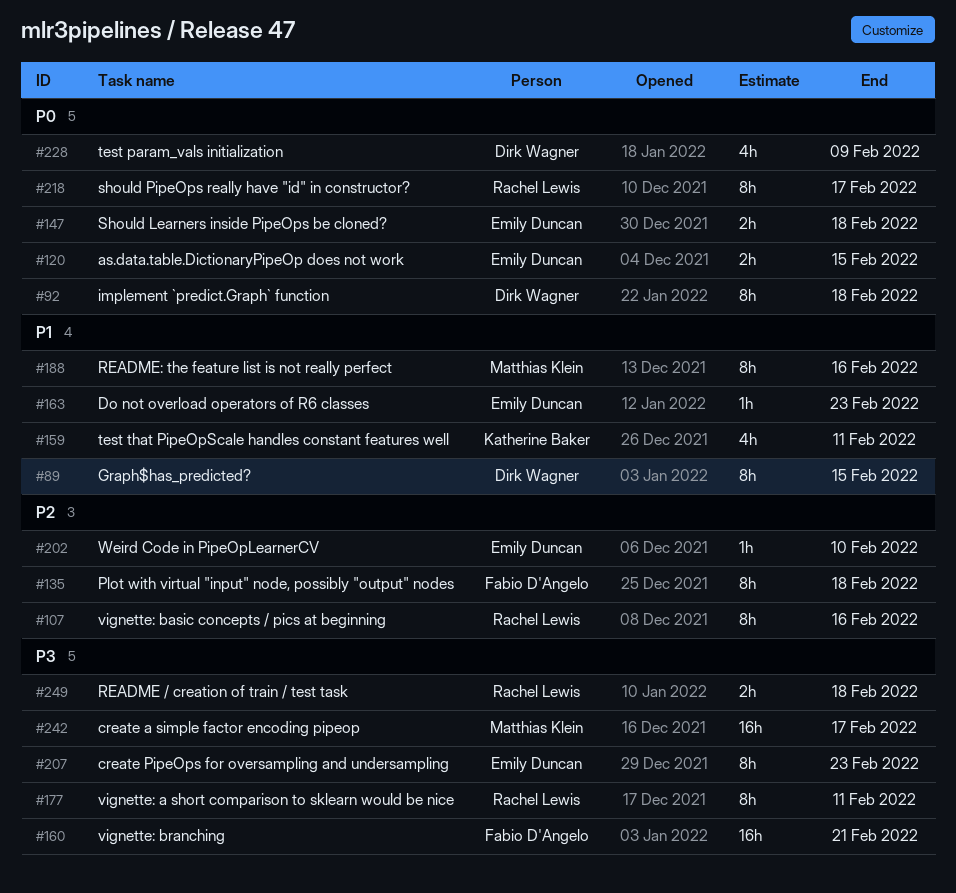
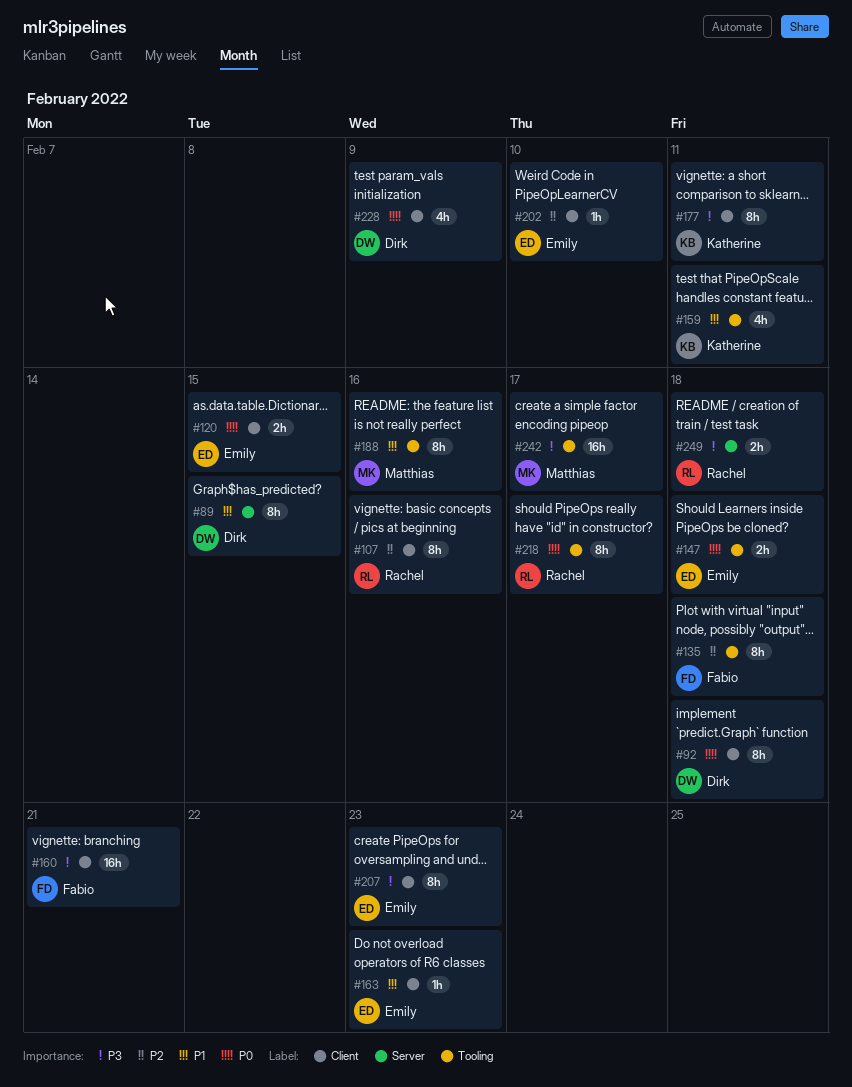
#177, owner: Rachel Lewis -> Katherine Baker

